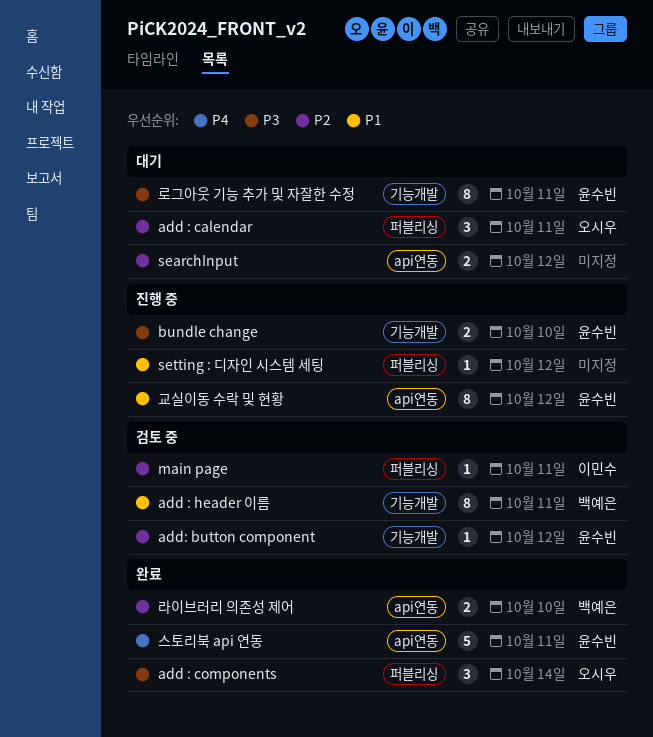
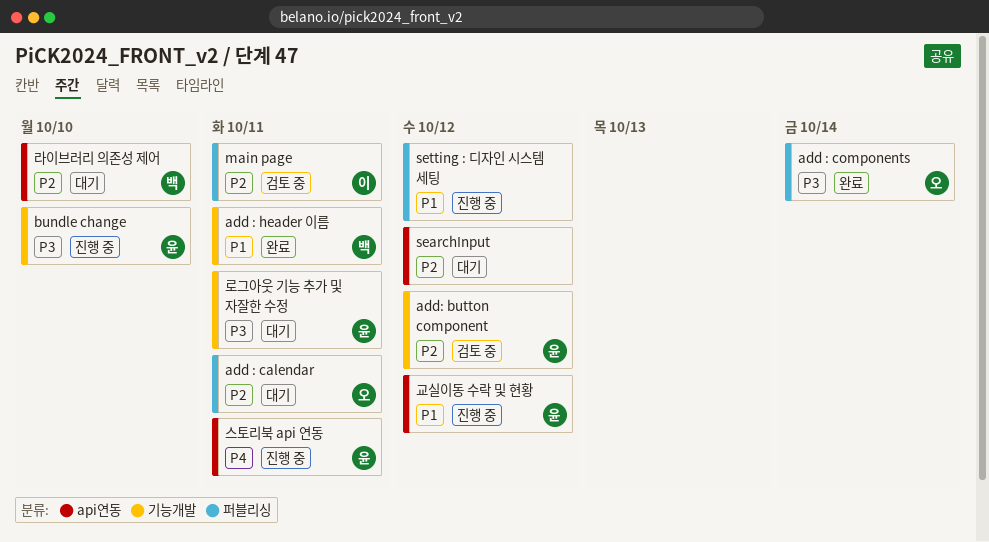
add : header 이름, status: 검토 중 -> 완료
라이브러리 의존성 제어, status: 완료 -> 대기
스토리북 api 연동, status: 완료 -> 진행 중

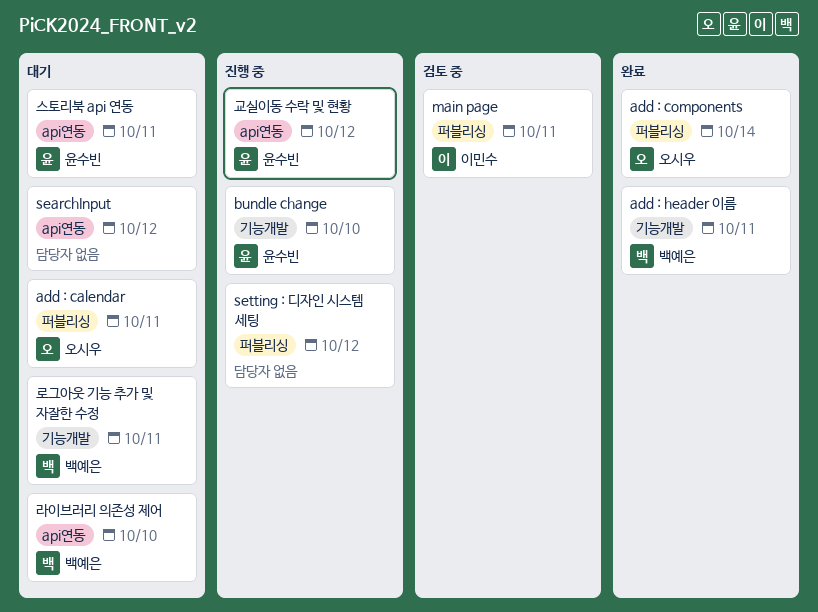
add: button component: present -> none
로그아웃 기능 추가 및 자잘한 수정, owner: 윤수빈 -> 백예은
스토리북 api 연동, status: 진행 중 -> 대기

